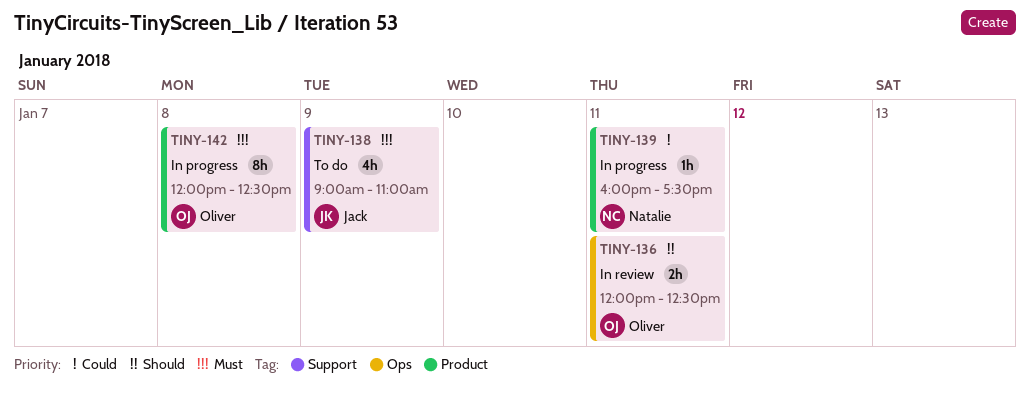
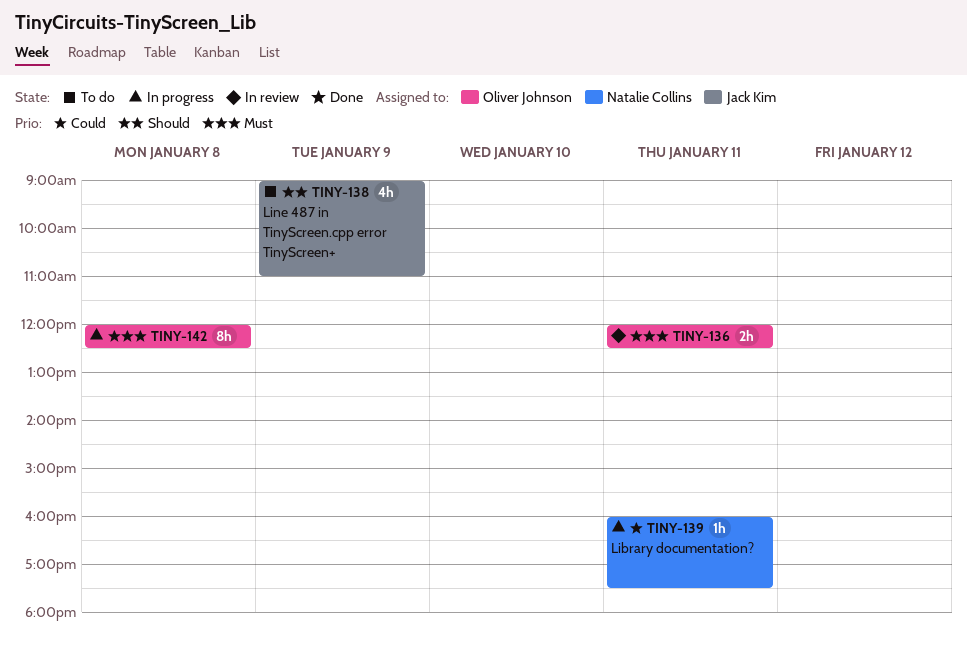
TINY-136, priority: Should -> Must
TINY-138, priority: Must -> Should

